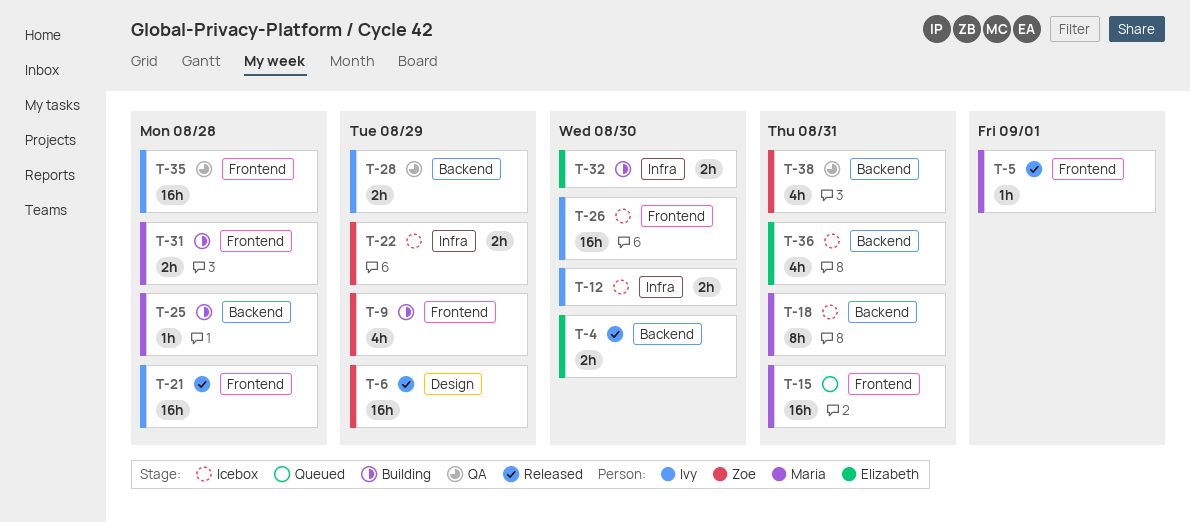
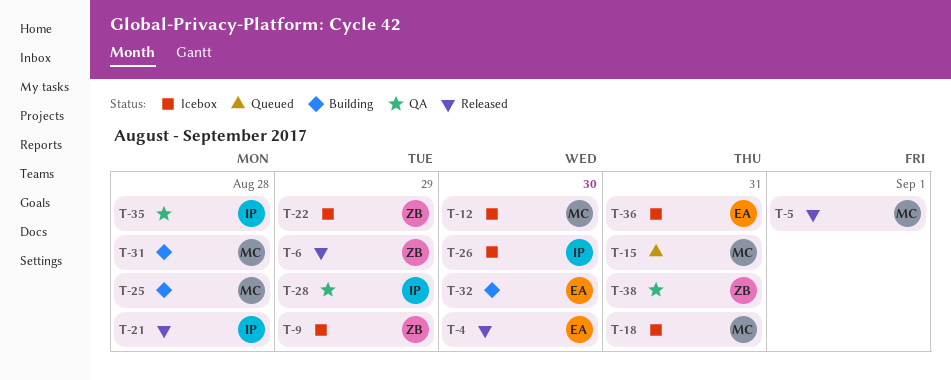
T-9, status: Building -> Icebox
T-12, owner: Ivy -> Maria

